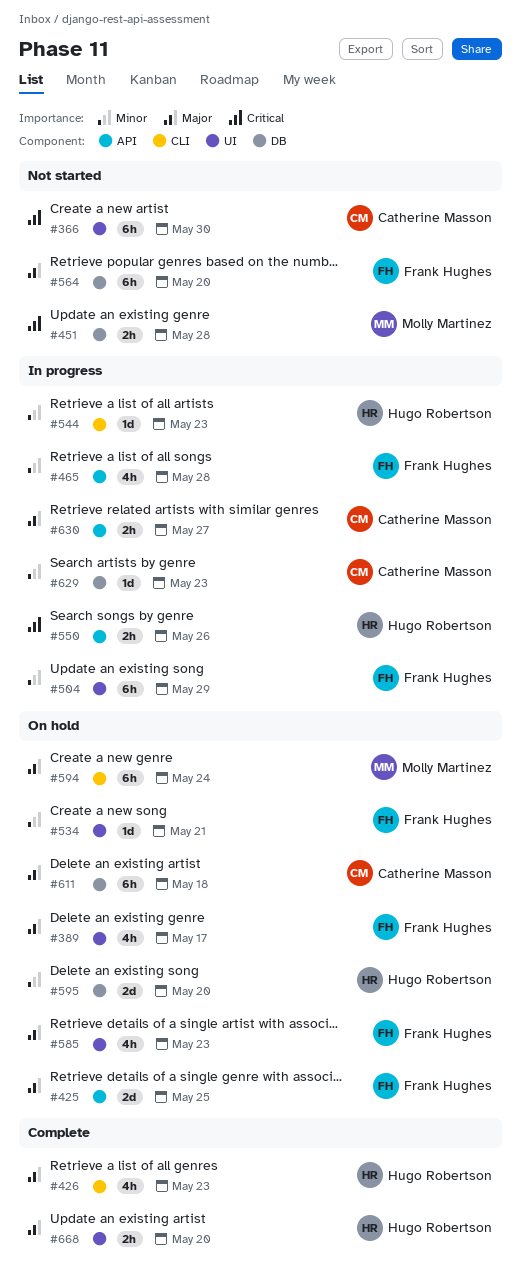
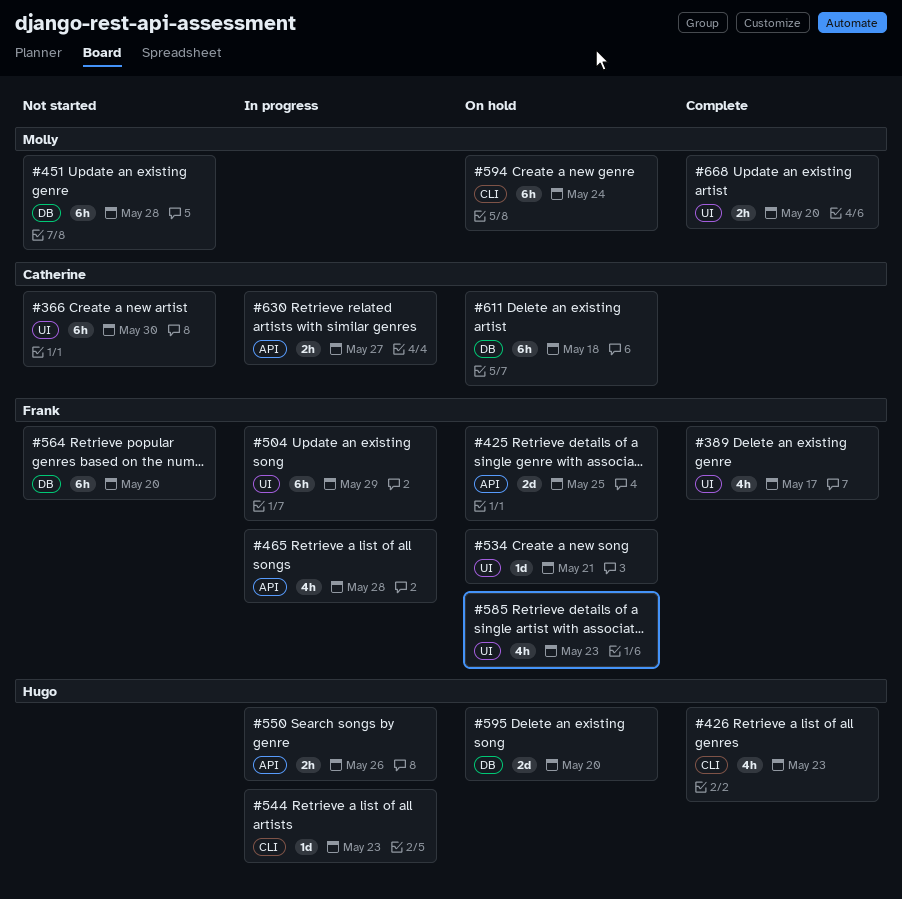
#389, status: On hold -> Complete
#451, estimate: 2h -> 6h
#629: present -> none
#668, owner: Hugo Robertson -> Molly Martinez

